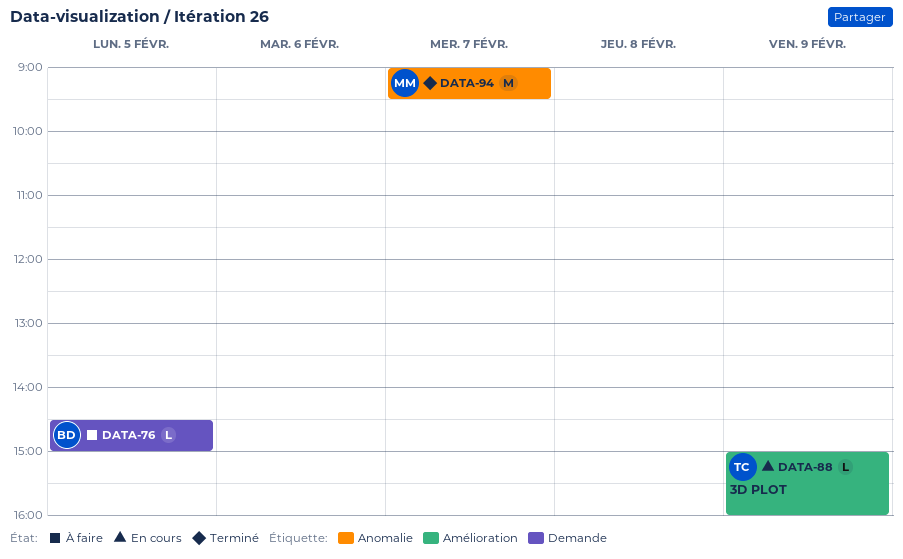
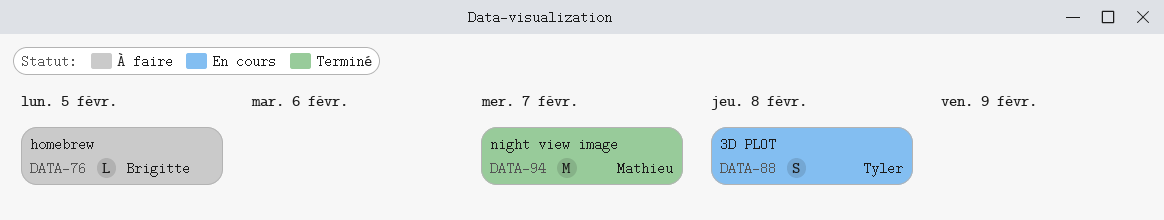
DATA-88, estimate: L -> S
DATA-88, day: Feb 9 -> Feb 8

